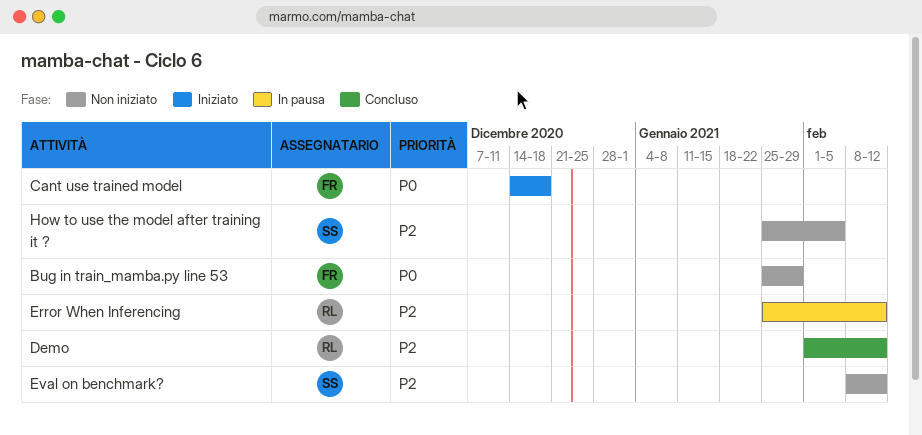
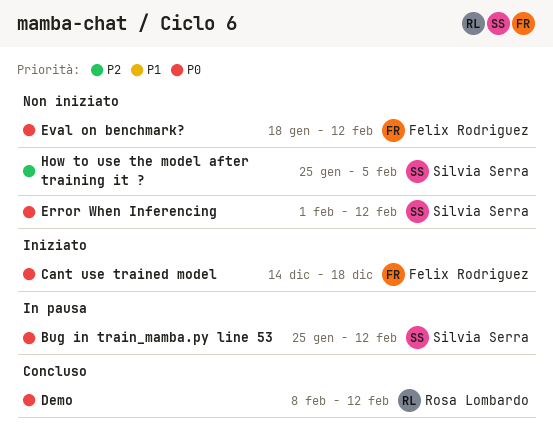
Bug in train_mamba.py line 53, status: Non iniziato -> In pausa
Bug in train_mamba.py line 53, owner: Felix Rodriguez -> Silvia Serra
Bug in train_mamba.py line 53, due: Jan 29 -> Feb 12
Demo, priority: P2 -> P0
Demo, start: Feb 1 -> Feb 8
Error When Inferencing, status: In pausa -> Non iniziato
Error When Inferencing, owner: Rosa Lombardo -> Silvia Serra
Error When Inferencing, priority: P2 -> P0
Error When Inferencing, start: Jan 25 -> Feb 1
Eval on benchmark?, owner: Silvia Serra -> Felix Rodriguez
Eval on benchmark?, priority: P2 -> P0
Eval on benchmark?, start: Feb 8 -> Jan 18

